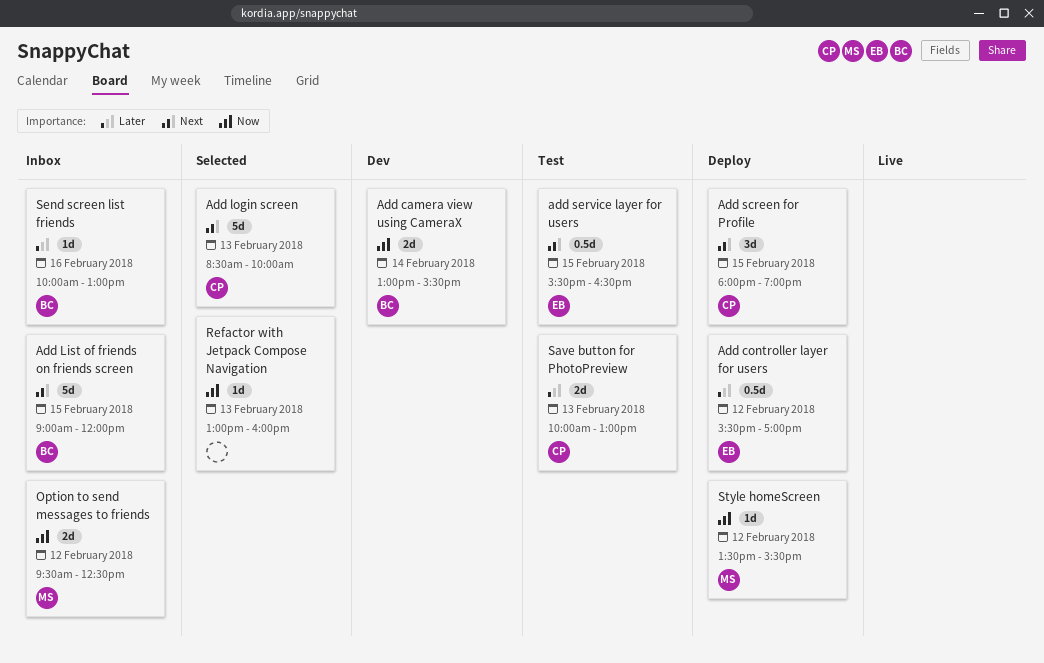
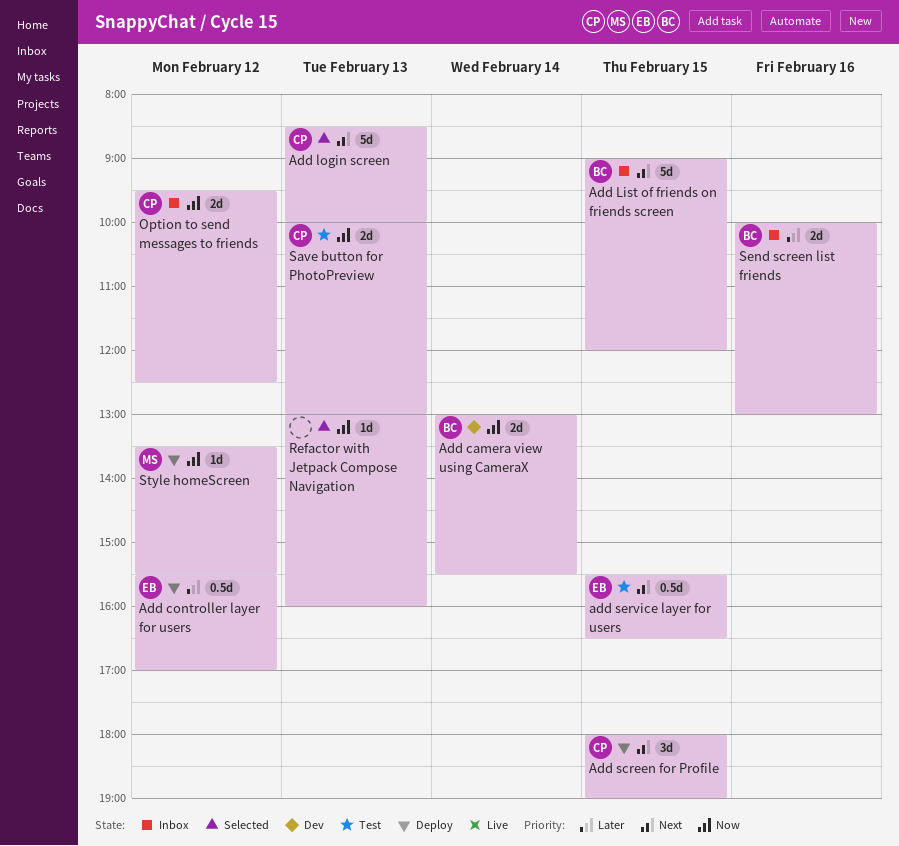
Option to send messages to friends, owner: MS -> CP
Save button for PhotoPreview, priority: Later -> Now
Send screen list friends, estimate: 1d -> 2d

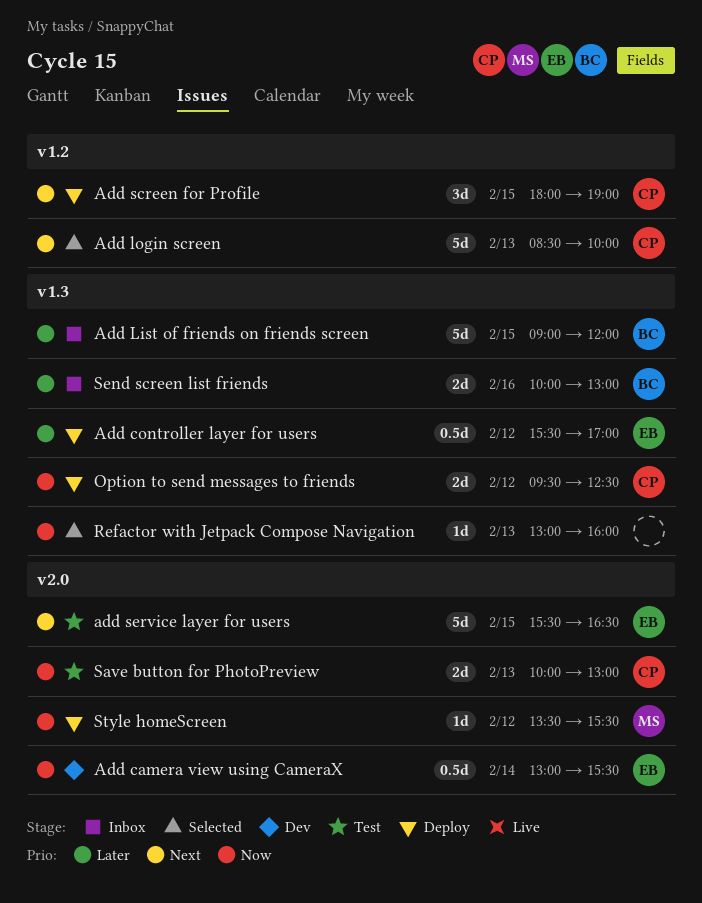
Add camera view using CameraX, owner: BC -> EB
Add camera view using CameraX, estimate: 2d -> 0.5d
Add List of friends on friends screen, priority: Next -> Later
add service layer for users, estimate: 0.5d -> 5d
Option to send messages to friends, status: Inbox -> Deploy

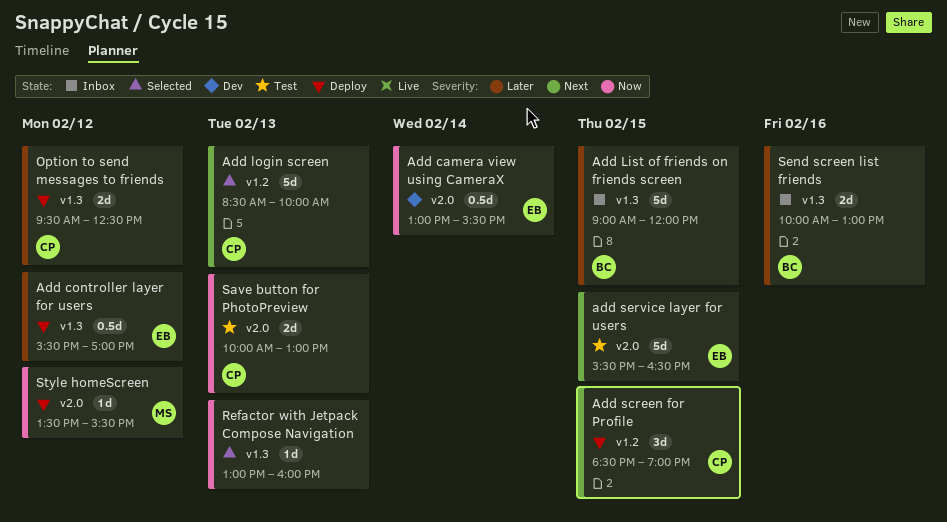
Add screen for Profile, begins: 18:00 -> 18:30
Option to send messages to friends, priority: Now -> Later

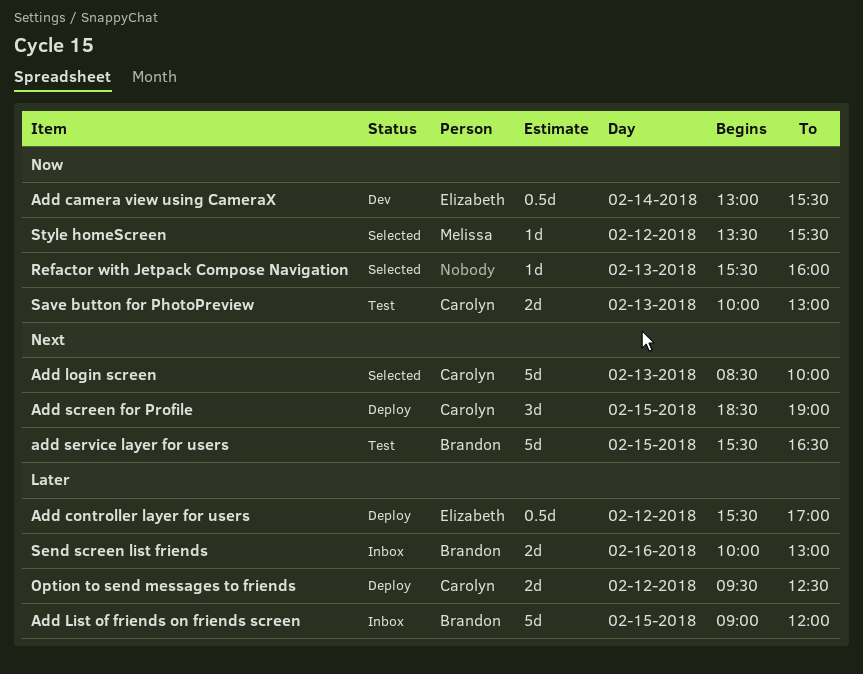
add service layer for users, owner: Elizabeth -> Brandon
Refactor with Jetpack Compose Navigation, begins: 13:00 -> 15:30
Style homeScreen, status: Deploy -> Selected

